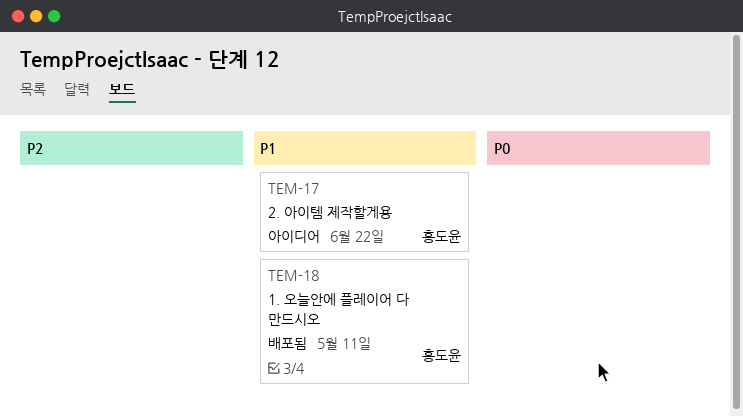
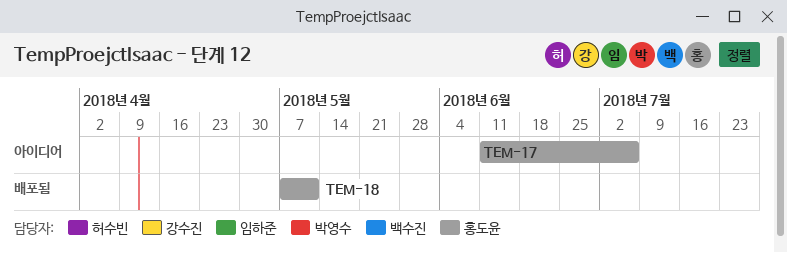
TEM-17, due: Jun 22 -> Jul 6

